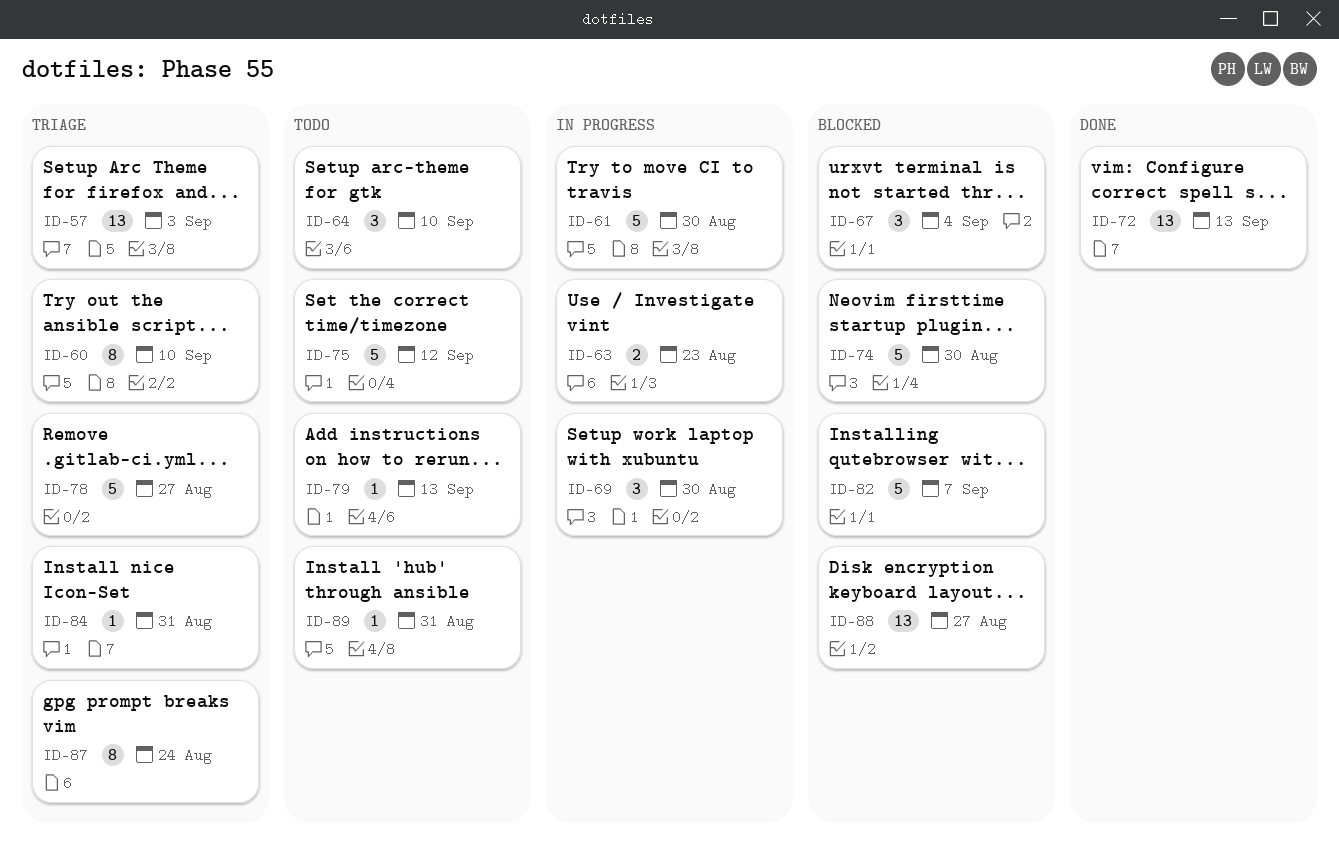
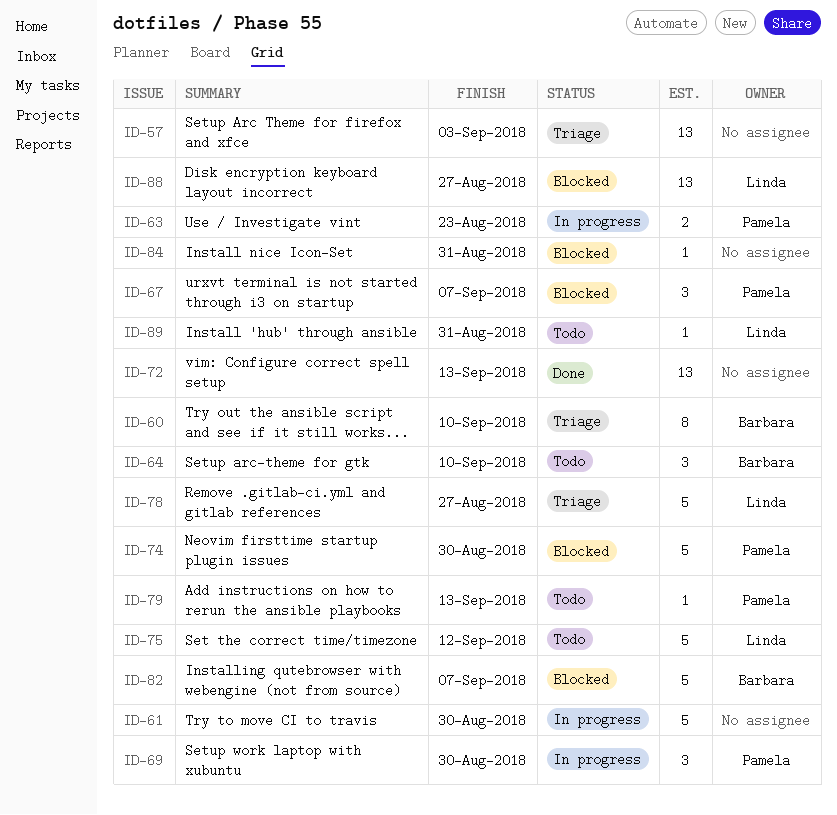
ID-67, due: Sep 4 -> Sep 7
ID-84, status: Triage -> Blocked
ID-87: present -> none

